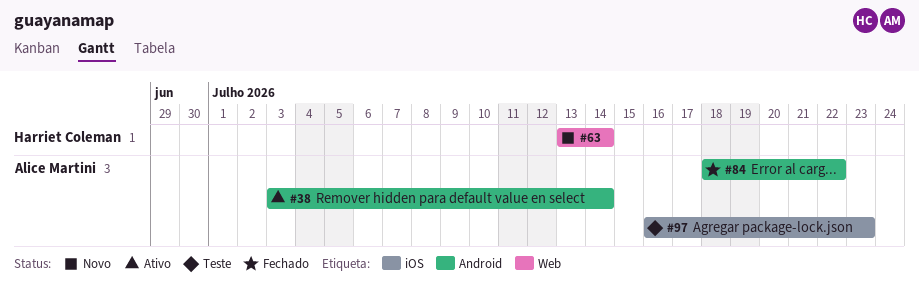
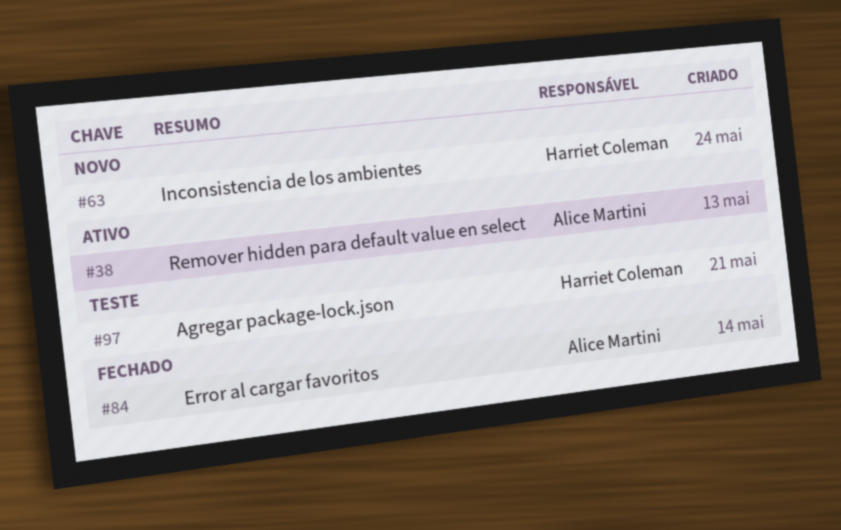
#97, owner: Alice Martini -> Harriet Coleman

